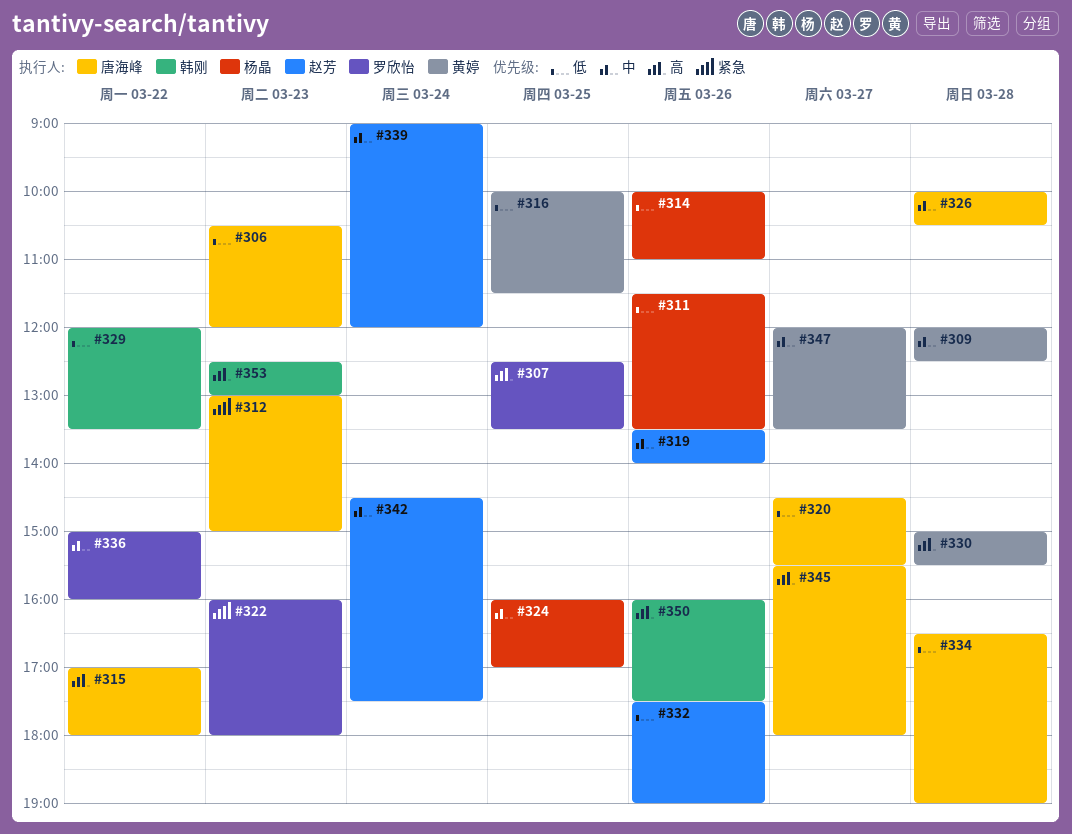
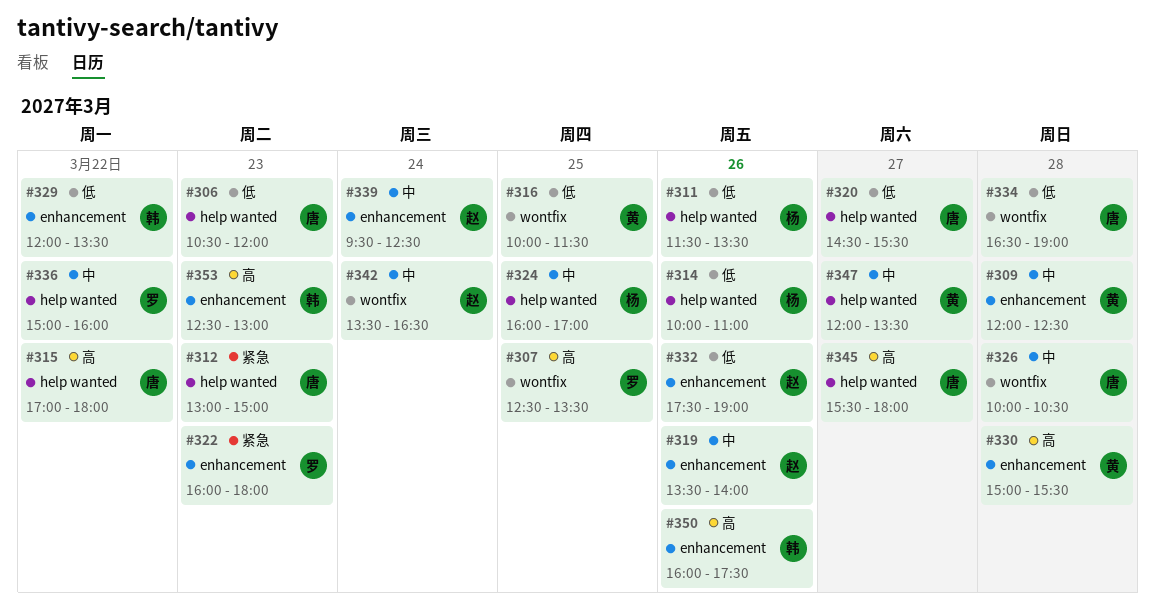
#339, begins: 09:00 -> 09:30
#339, ends: 12:00 -> 12:30
#342, begins: 14:30 -> 13:30
#342, ends: 17:30 -> 16:30

